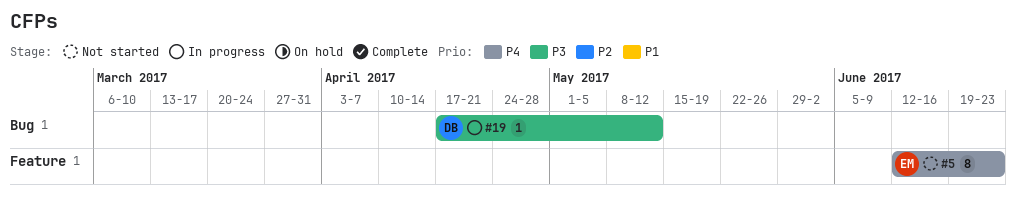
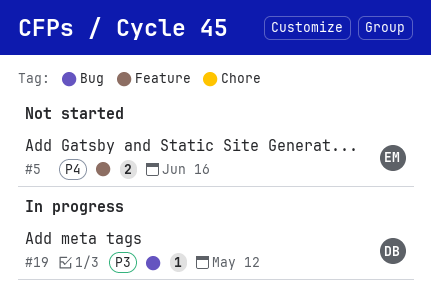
#5, estimate: 8 -> 2
#5, due: Jun 23 -> Jun 16

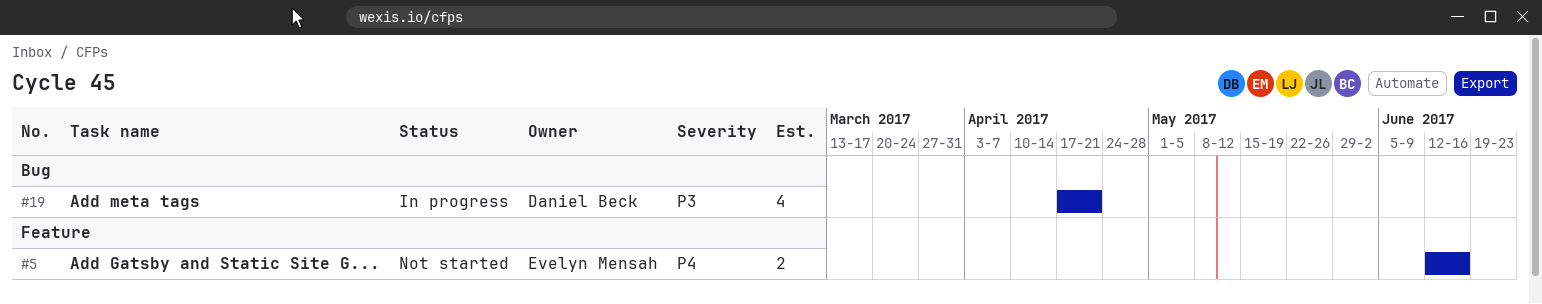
#19, estimate: 1 -> 4
#19, due: May 12 -> Apr 21

